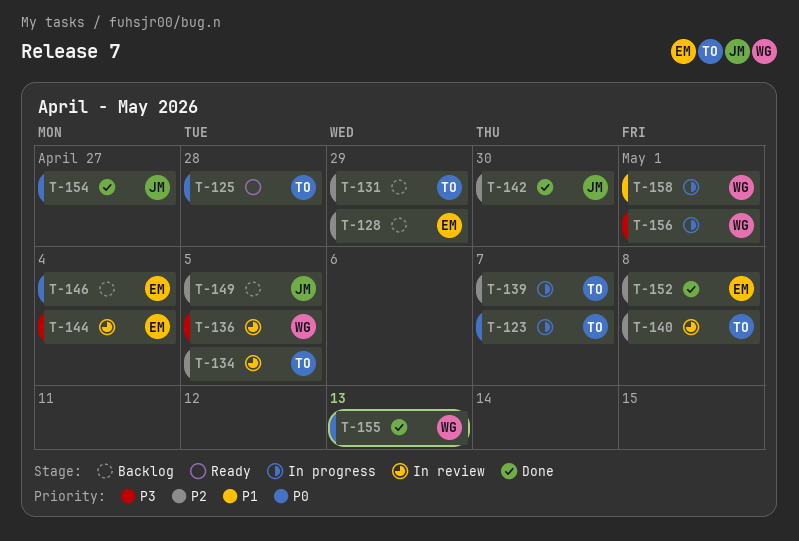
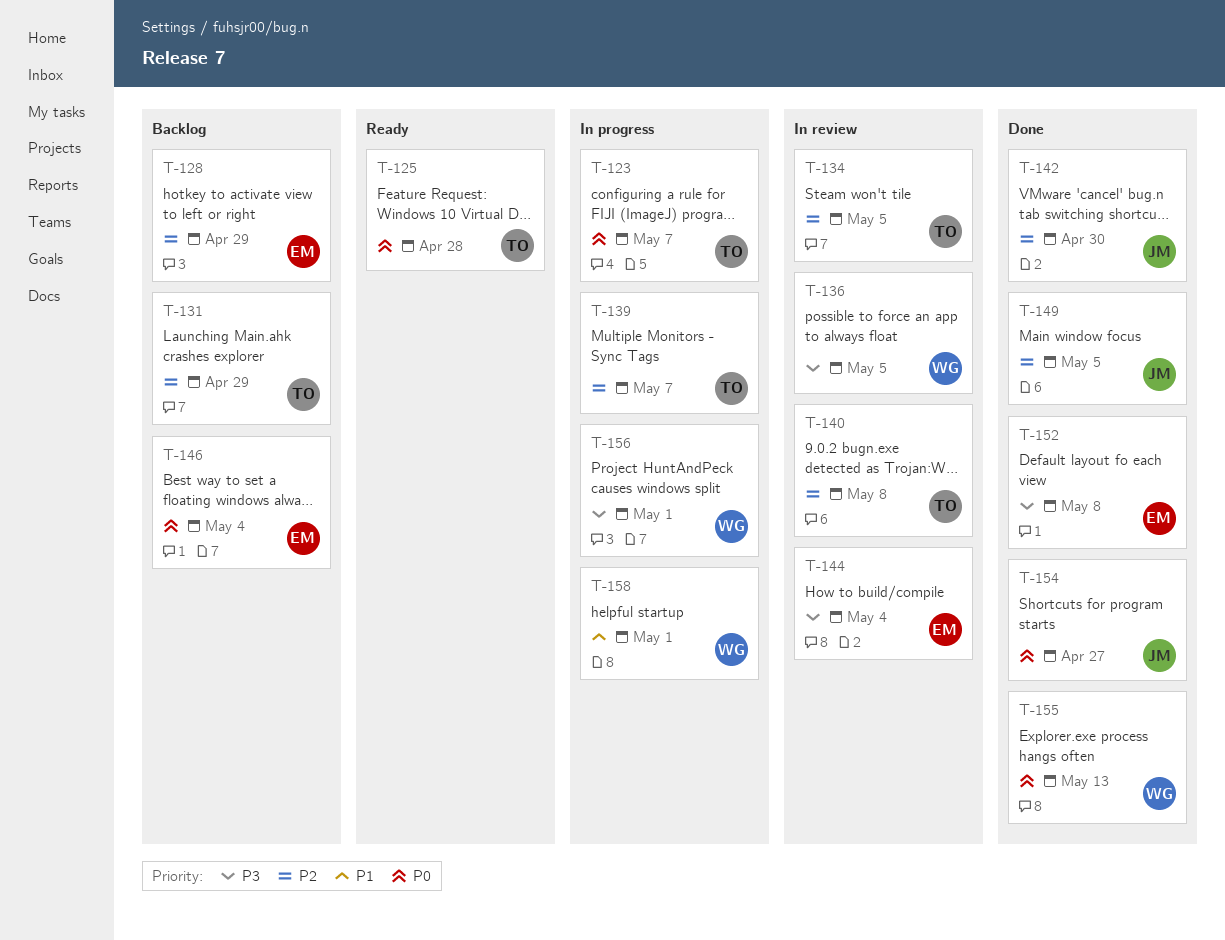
T-149, status: Backlog -> Done
T-152, priority: P2 -> P3

